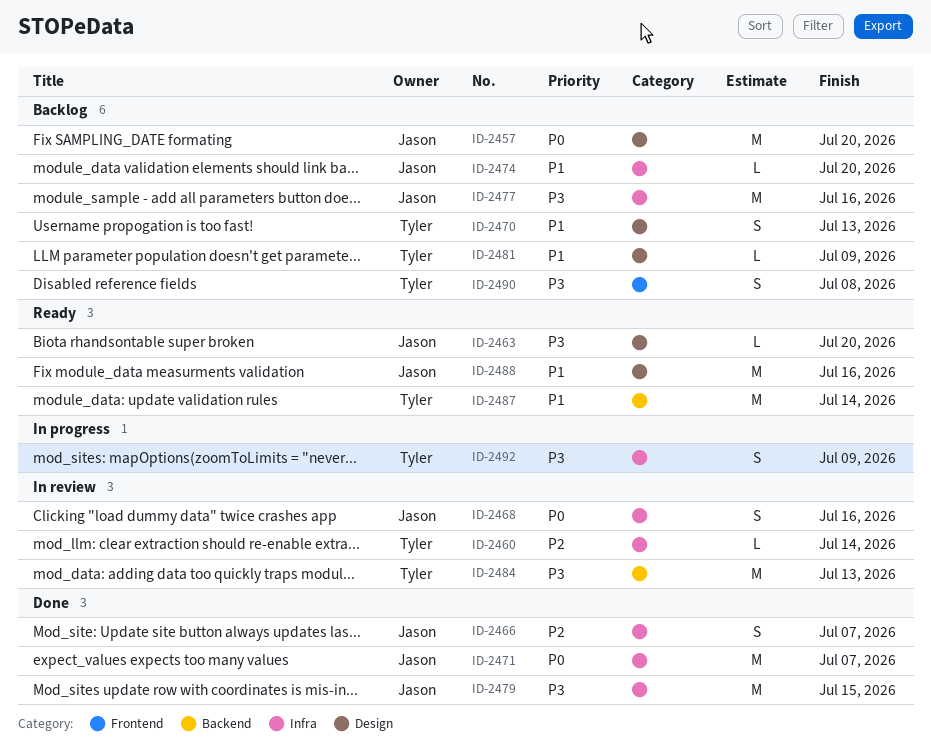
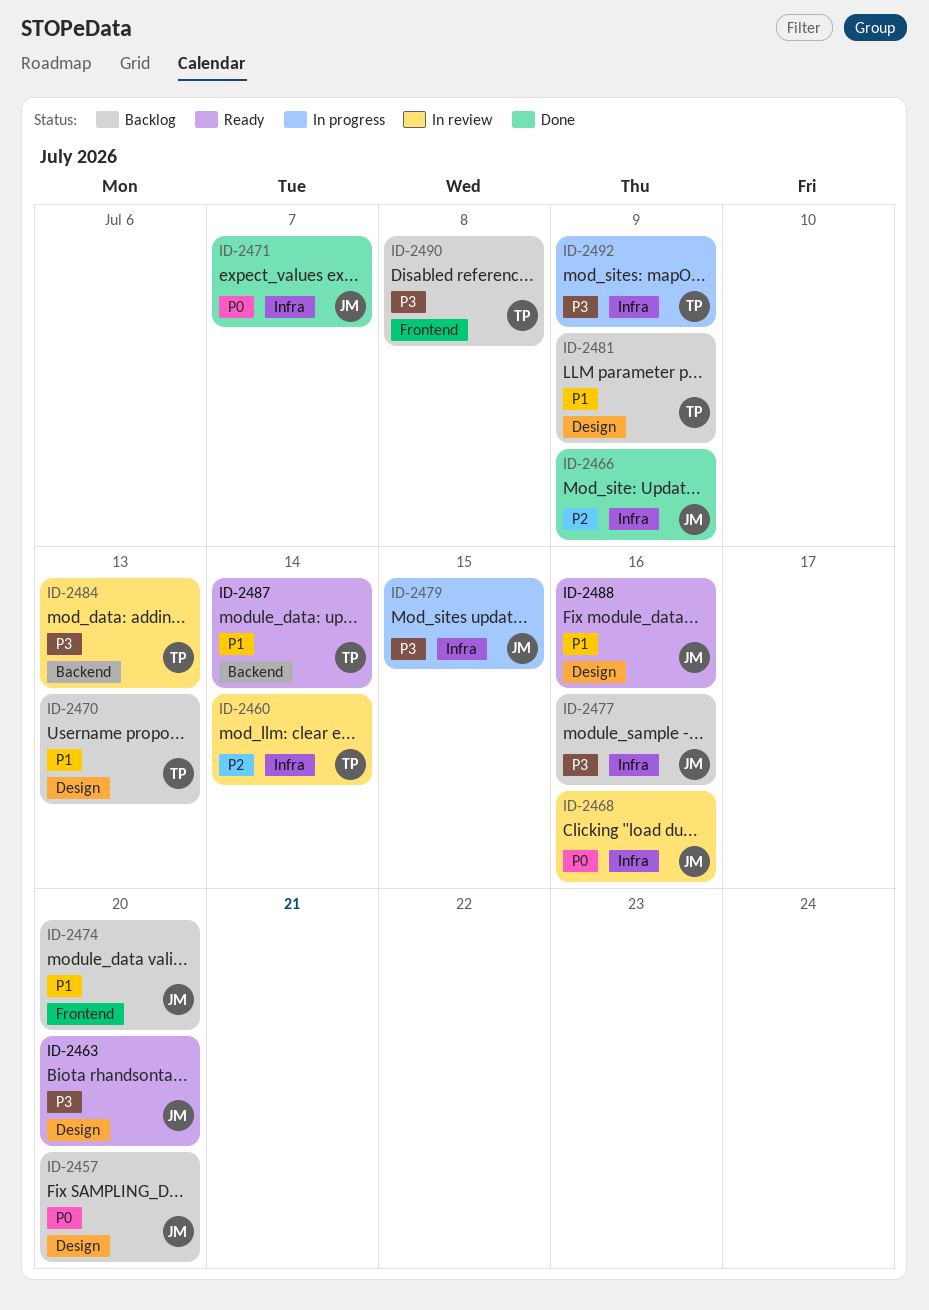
ID-2466, due: Jul 7 -> Jul 9
ID-2474, label: Infra -> Frontend
ID-2479, status: Done -> In progress

